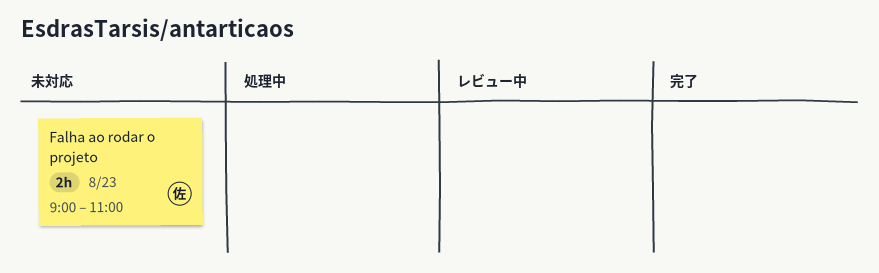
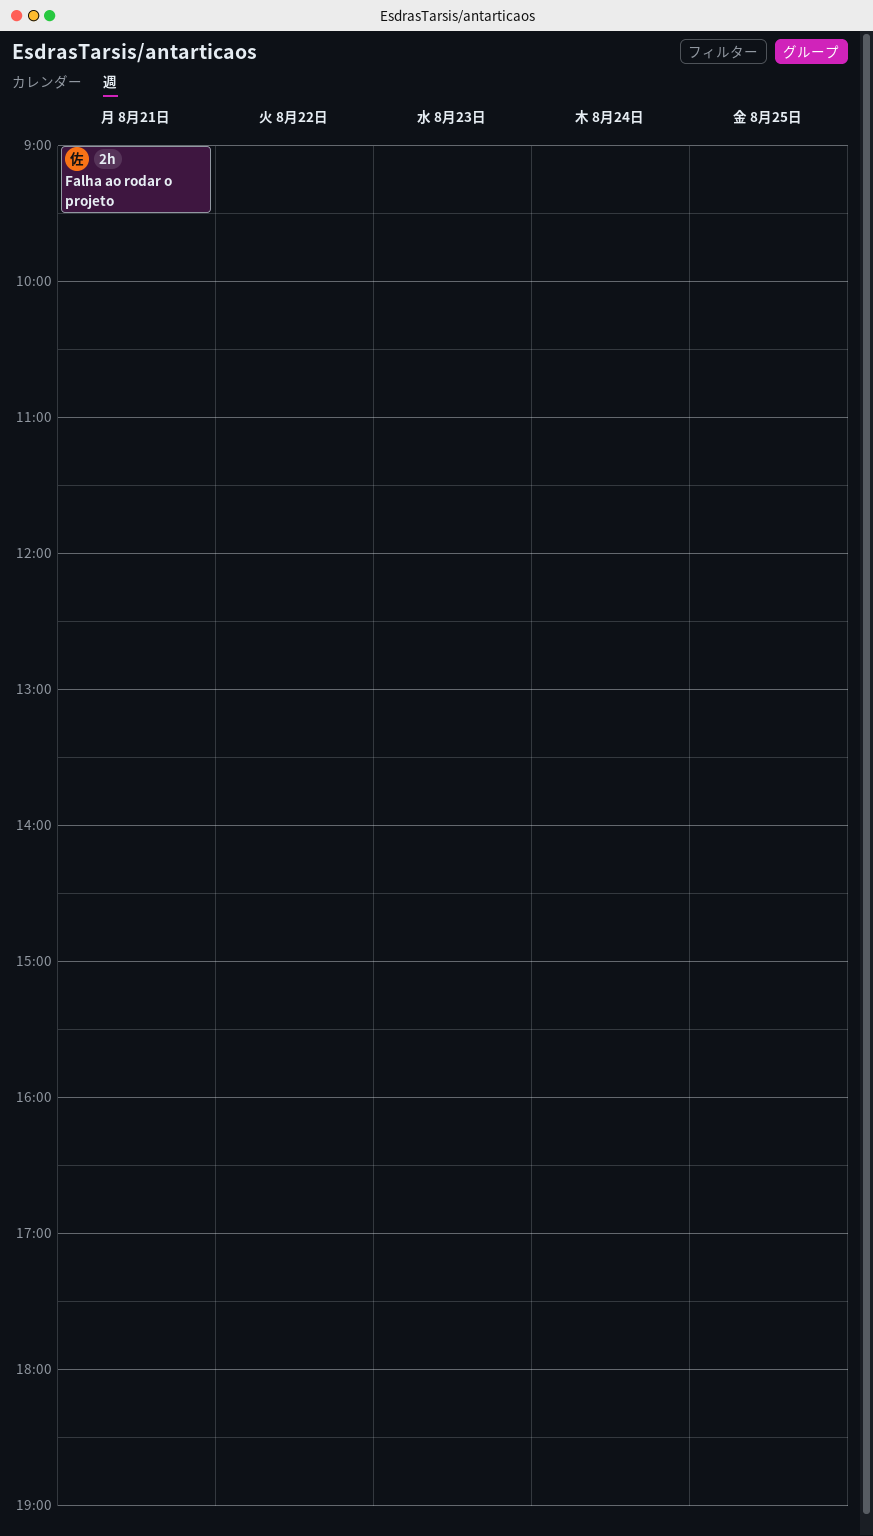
Falha ao rodar o projeto, day: Aug 23 -> Aug 21
Falha ao rodar o projeto, ends: 11:00 -> 09:30

